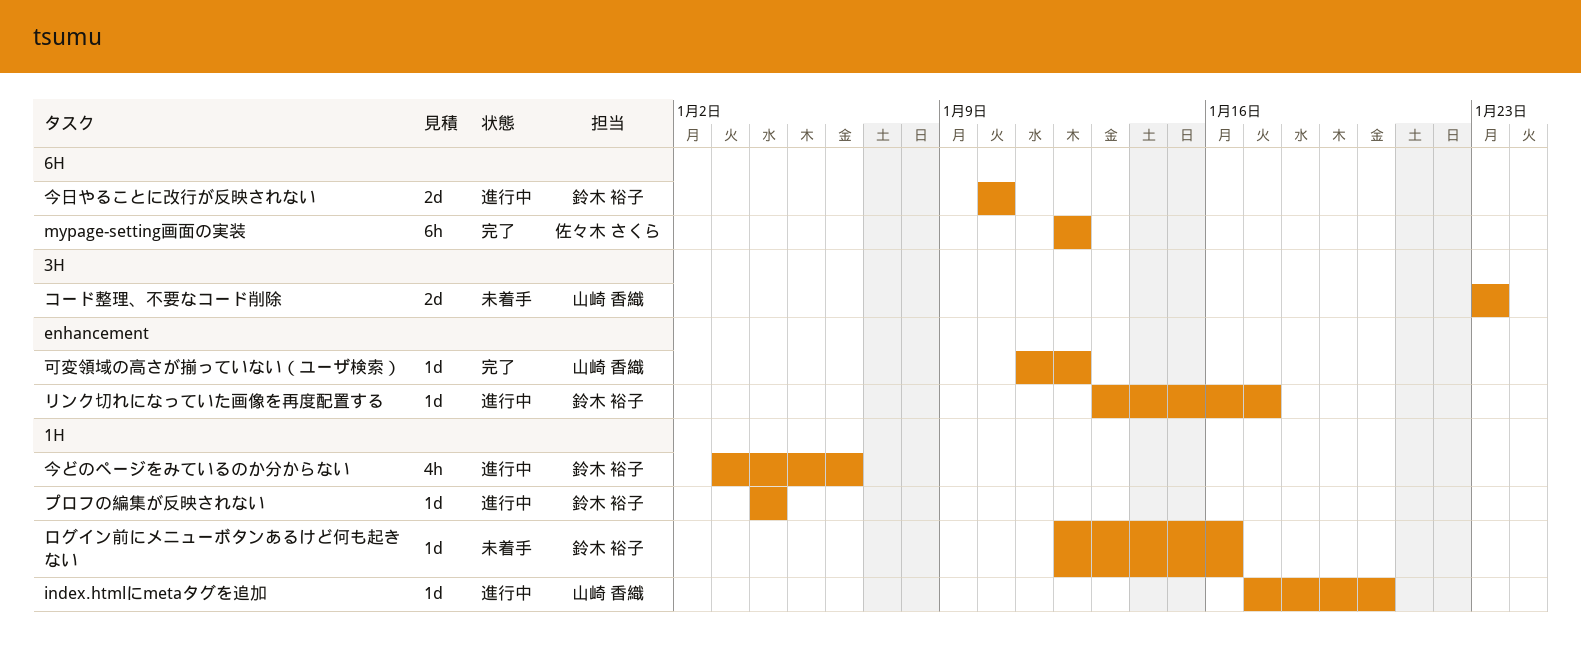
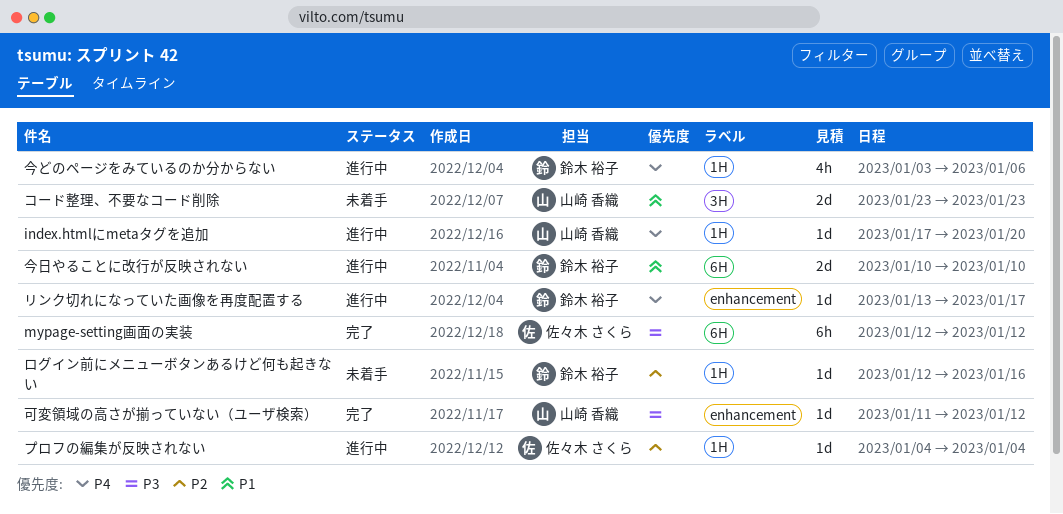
プロフの編集が反映されない, owner: 鈴木 裕子 -> 佐々木 さくら

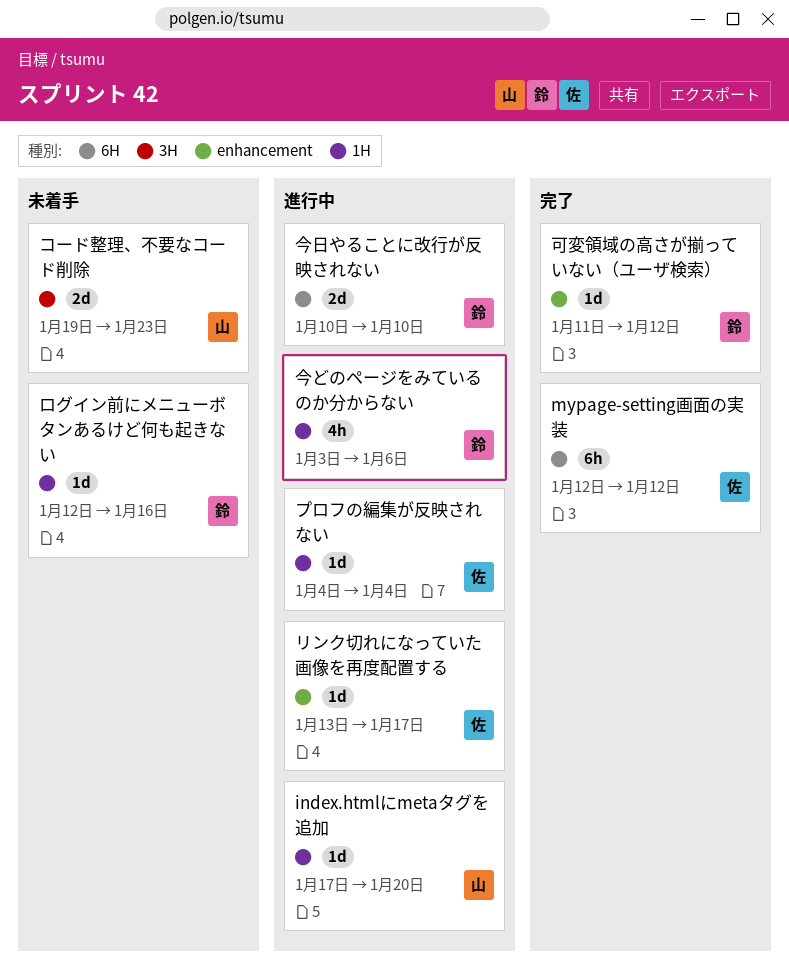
コード整理、不要なコード削除, start: Jan 23 -> Jan 19
リンク切れになっていた画像を再度配置する, owner: 鈴木 裕子 -> 佐々木 さくら
可変領域の高さが揃っていない（ユーザ検索）, owner: 山崎 香織 -> 鈴木 裕子

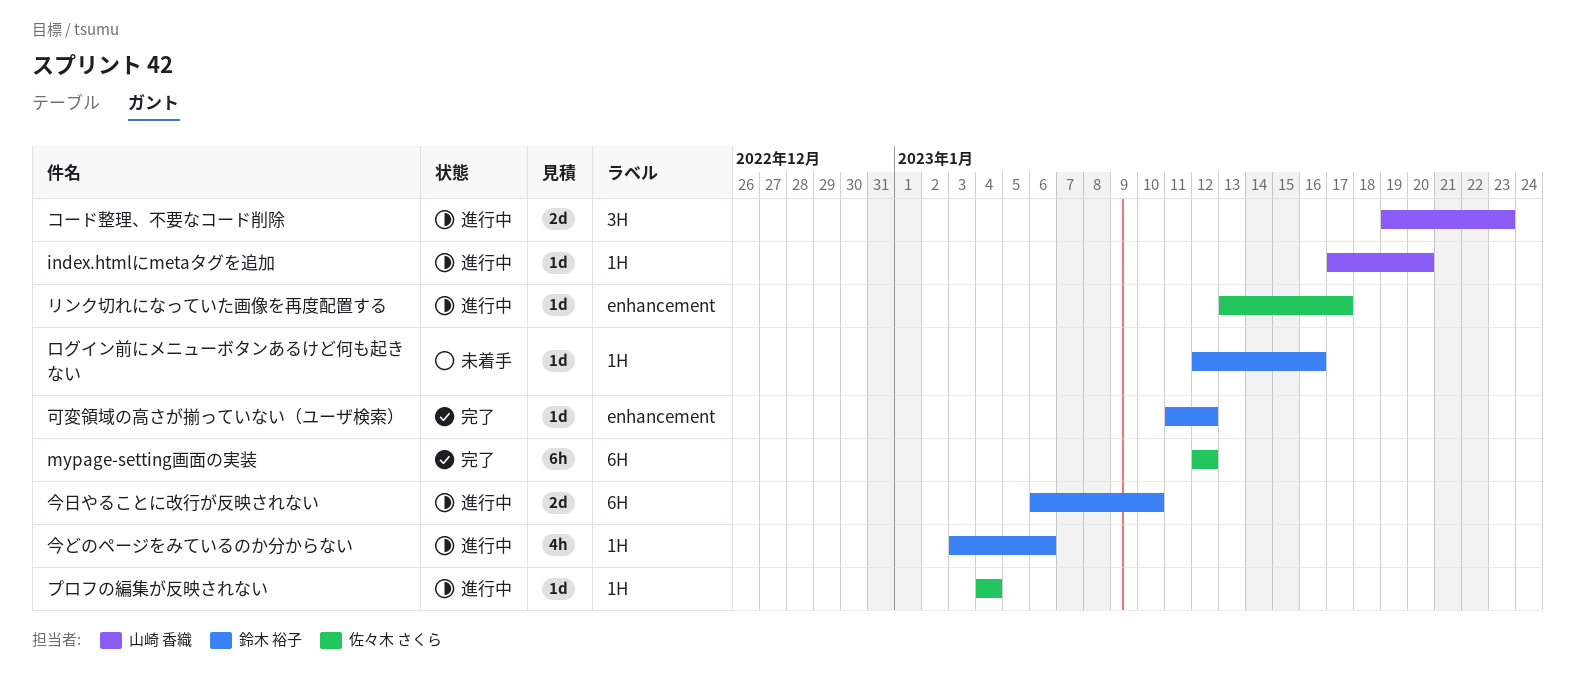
コード整理、不要なコード削除, status: 未着手 -> 進行中
今日やることに改行が反映されない, start: Jan 10 -> Jan 6

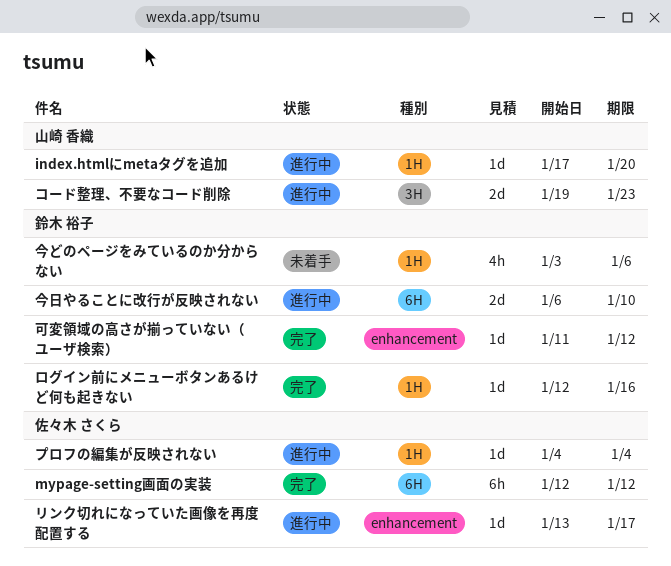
ログイン前にメニューボタンあるけど何も起きない, status: 未着手 -> 完了
今どのページをみているのか分からない, status: 進行中 -> 未着手

